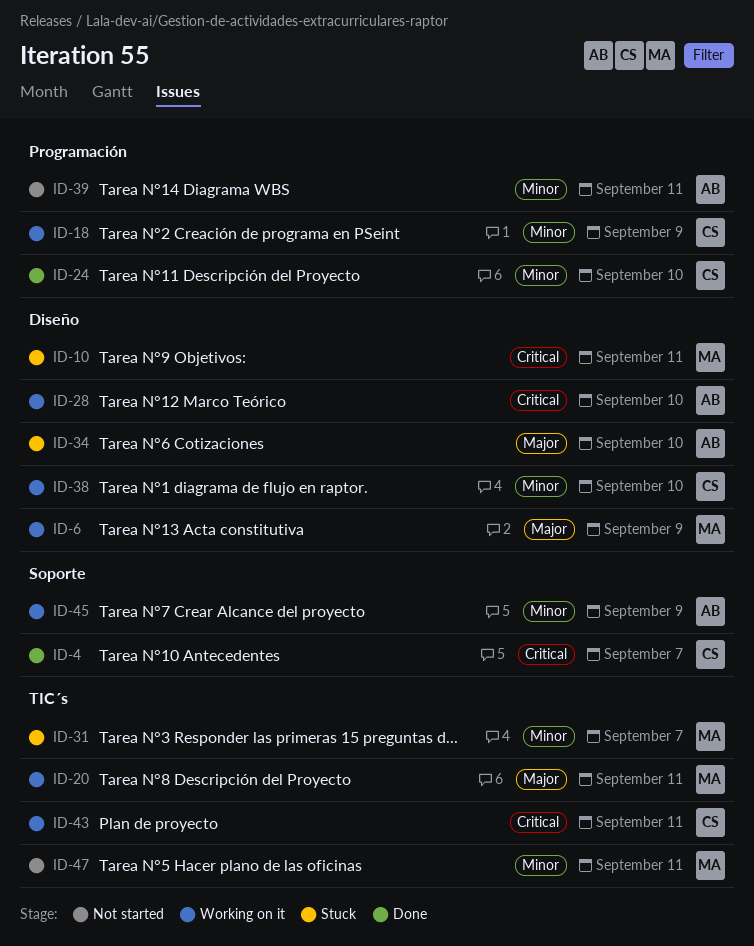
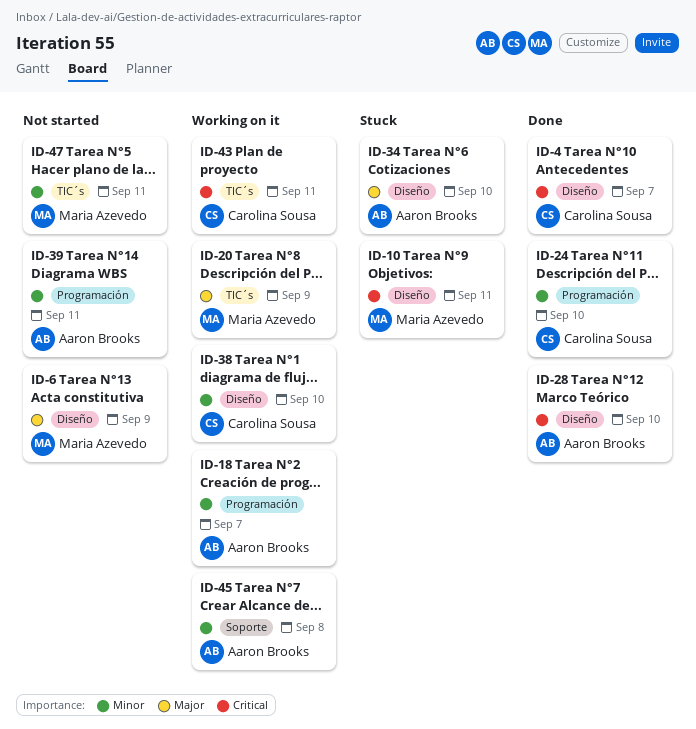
ID-4, label: Soporte -> Diseño
ID-6, status: Working on it -> Not started
ID-18, owner: Carolina Sousa -> Aaron Brooks
ID-18, due: Sep 9 -> Sep 7
ID-20, due: Sep 11 -> Sep 9
ID-28, status: Working on it -> Done
ID-31: present -> none
ID-45, due: Sep 9 -> Sep 8

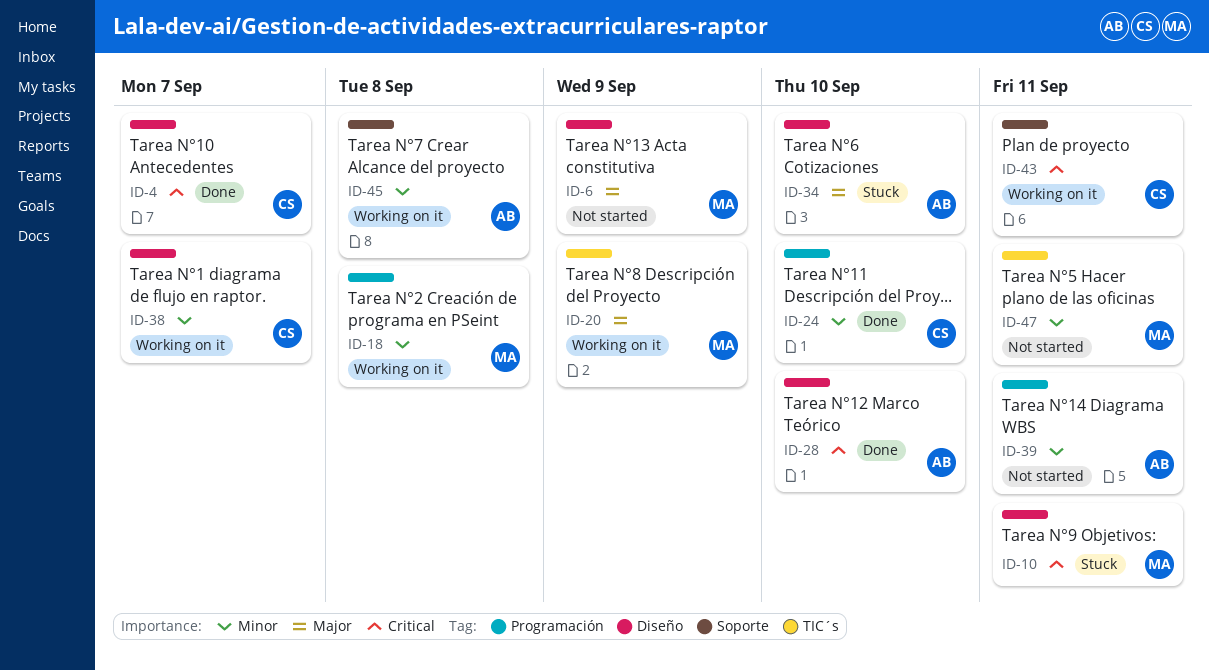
ID-18, owner: Aaron Brooks -> Maria Azevedo
ID-18, due: Sep 7 -> Sep 8
ID-38, due: Sep 10 -> Sep 7
ID-43, label: TIC´s -> Soporte

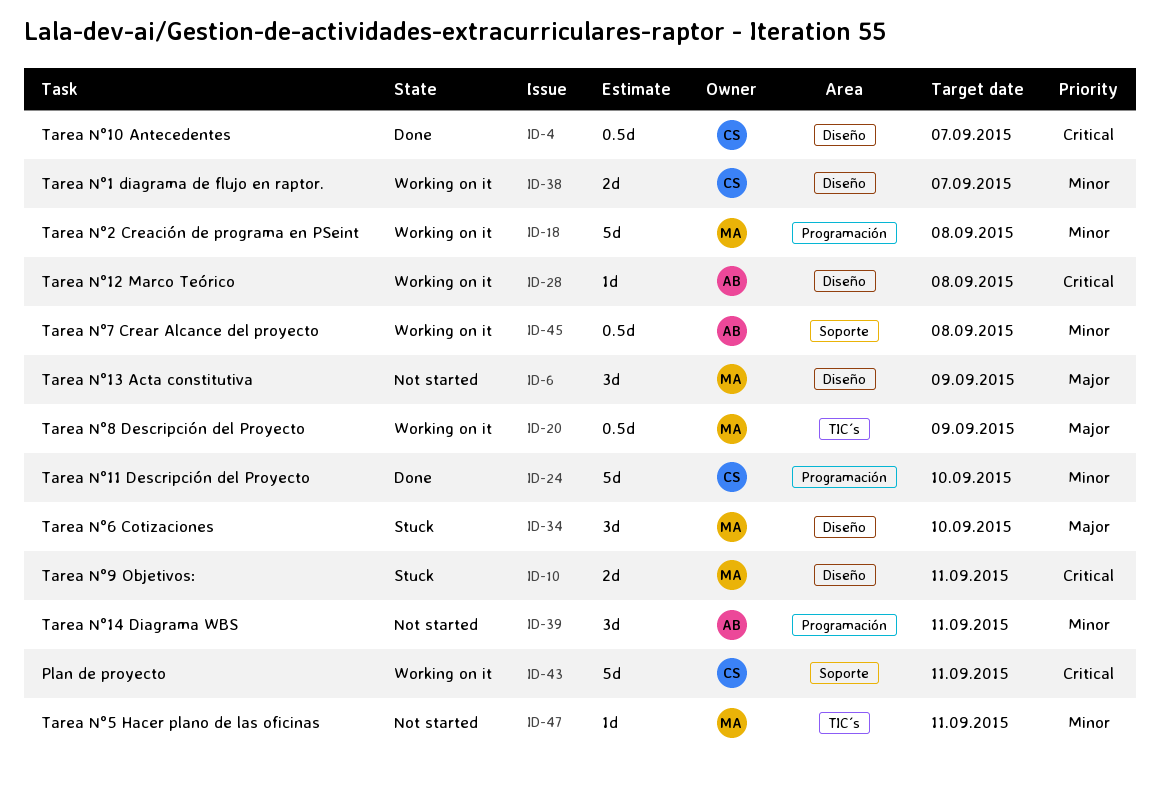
ID-28, status: Done -> Working on it
ID-28, due: Sep 10 -> Sep 8
ID-34, owner: AB -> MA

